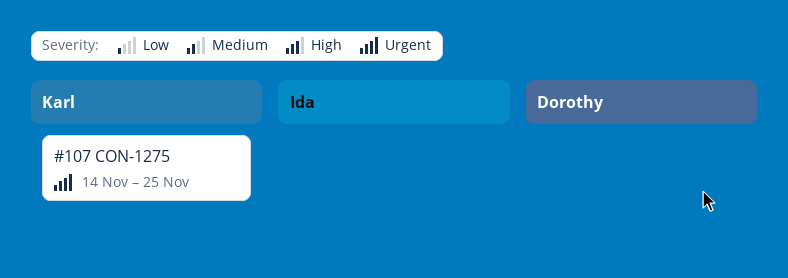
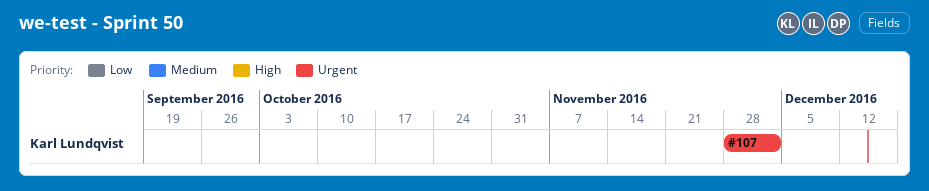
#107, start: Nov 14 -> Nov 28
#107, due: Nov 25 -> Dec 2

